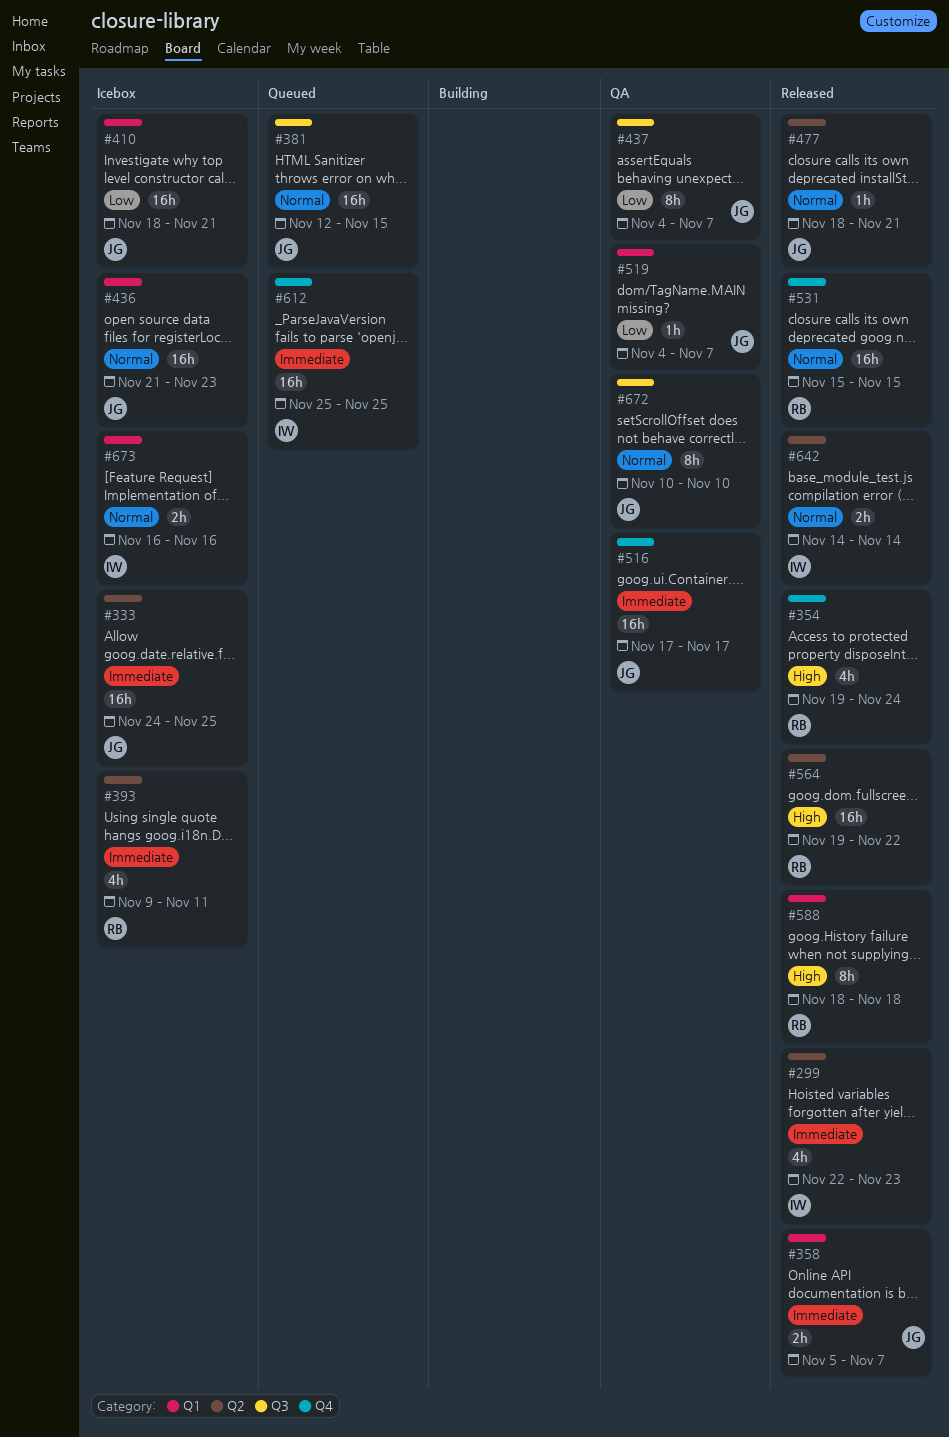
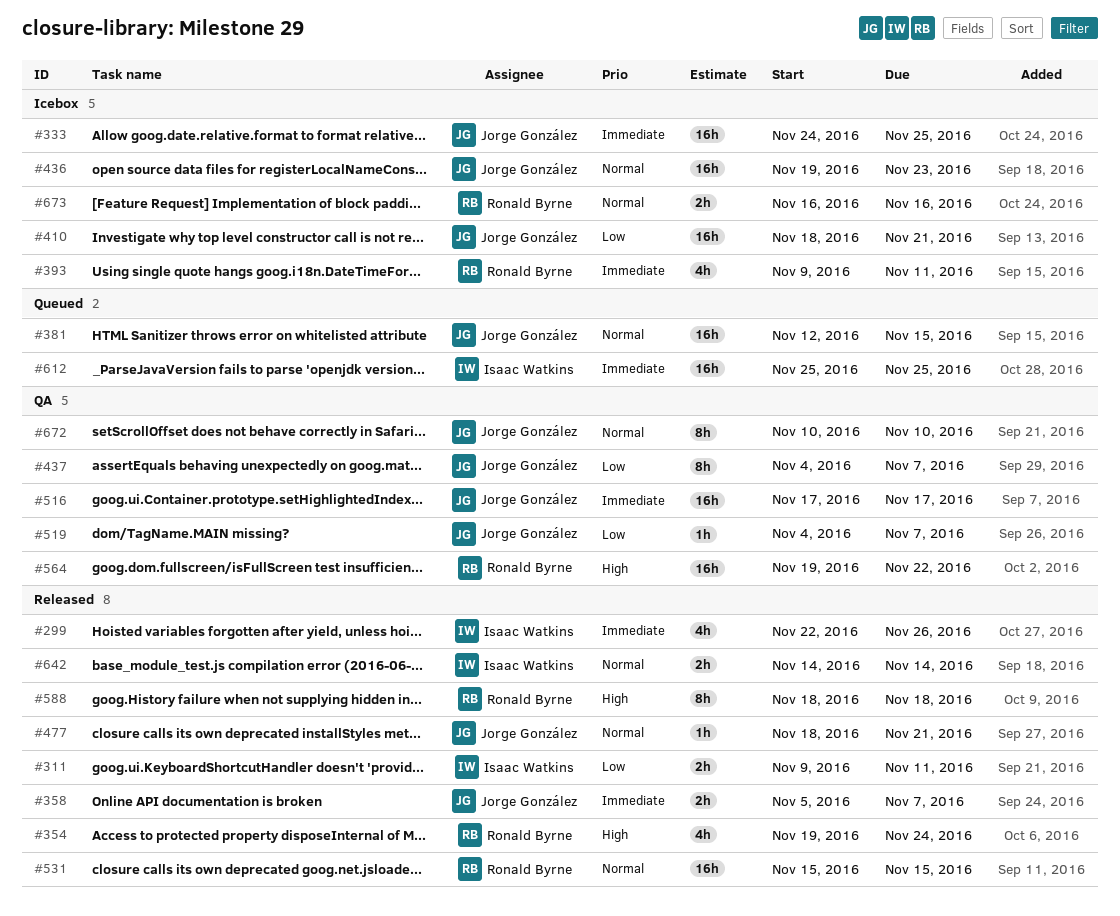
#299, due: Nov 23 -> Nov 26
#311: none -> present
#436, start: Nov 21 -> Nov 19
#564, status: Released -> QA
#673, owner: Isaac Watkins -> Ronald Byrne

